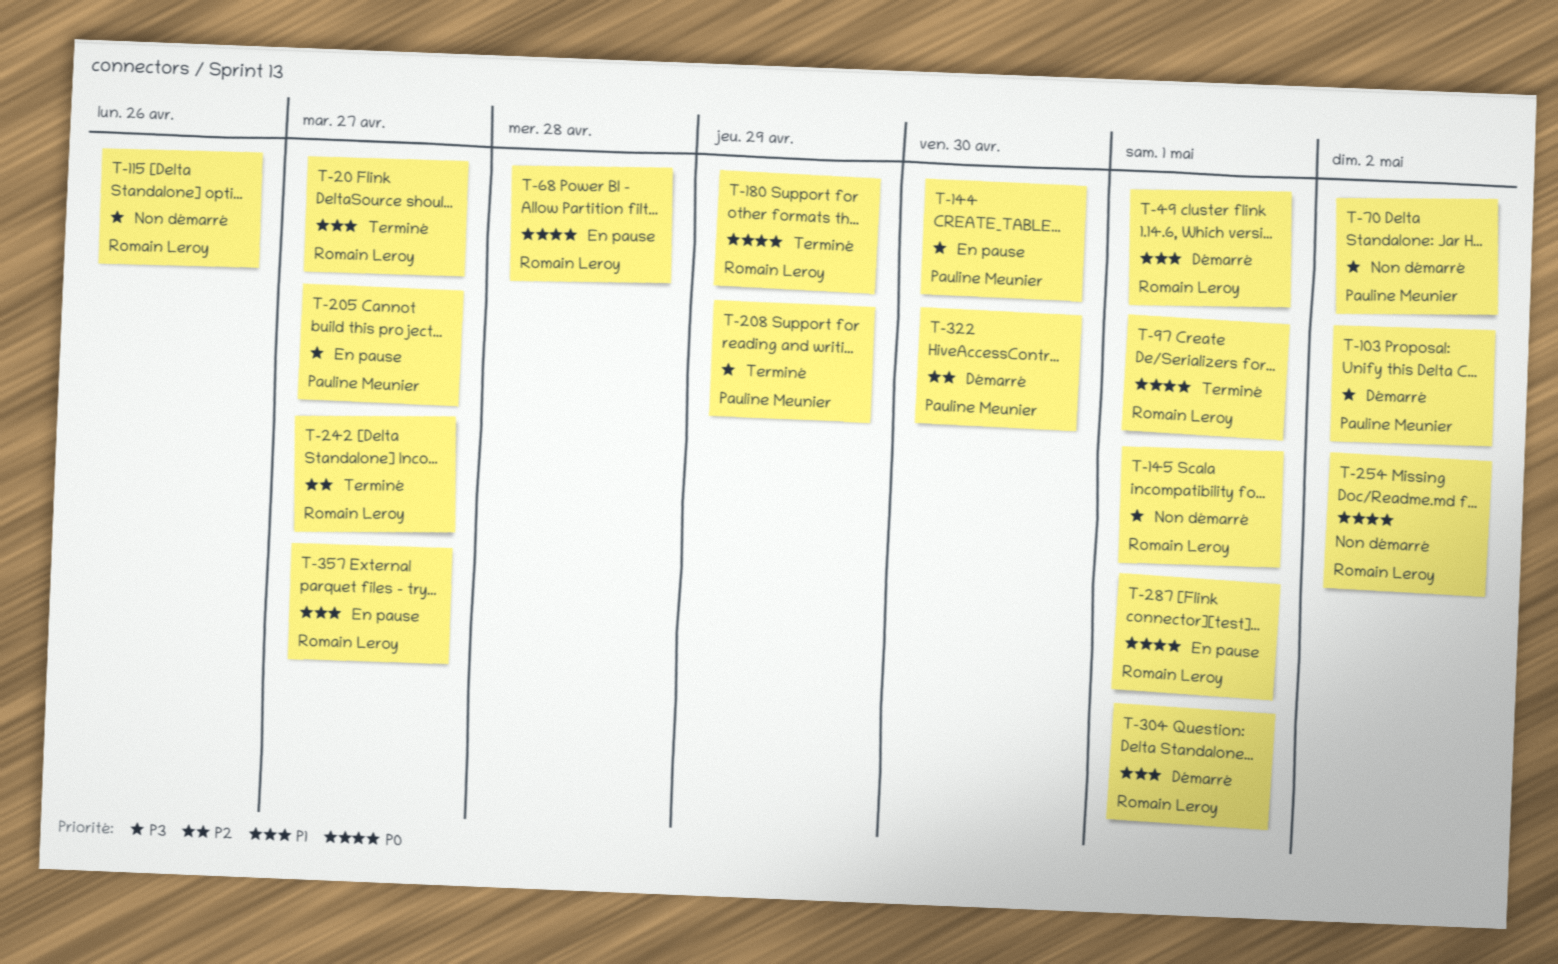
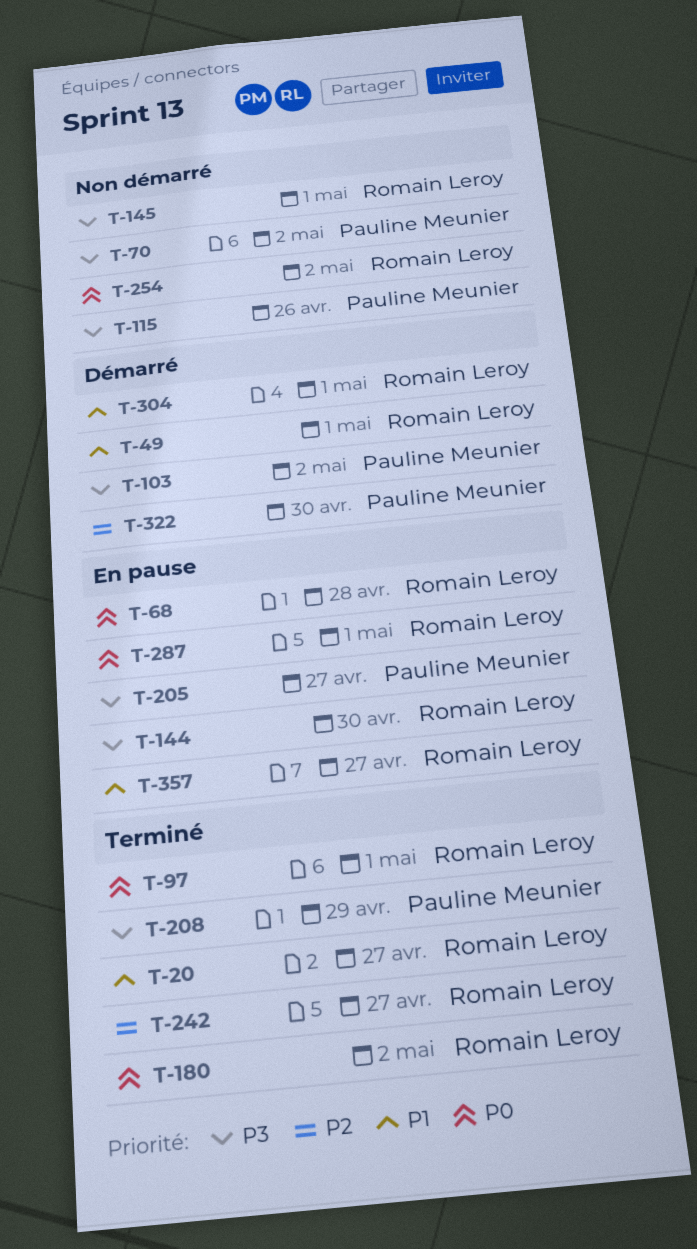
T-115, owner: Romain Leroy -> Pauline Meunier
T-144, owner: Pauline Meunier -> Romain Leroy
T-180, due: Apr 29 -> May 2

